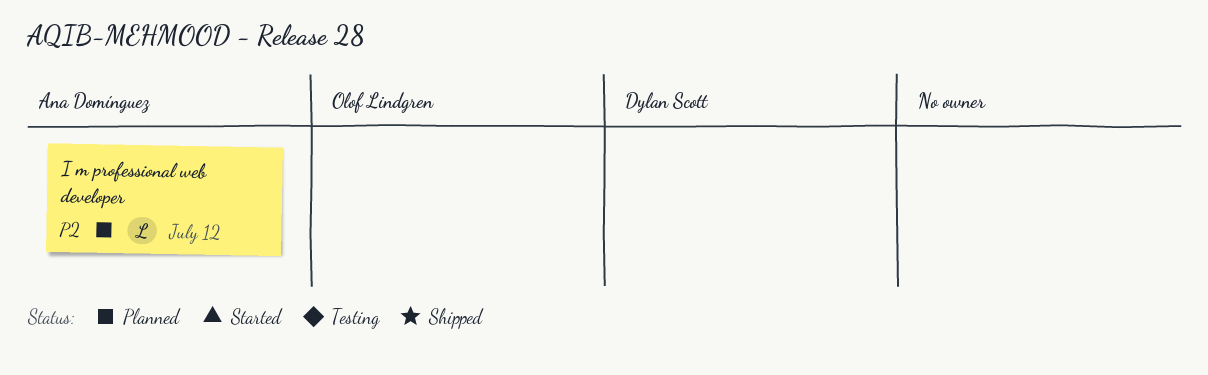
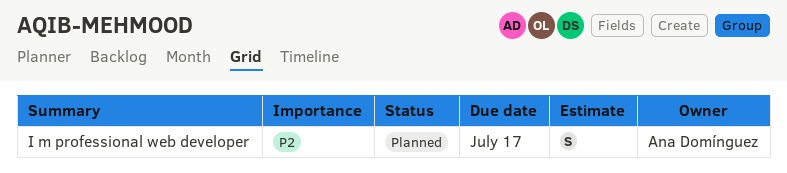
I m professional web developer, estimate: L -> S
I m professional web developer, due: Jul 12 -> Jul 17

